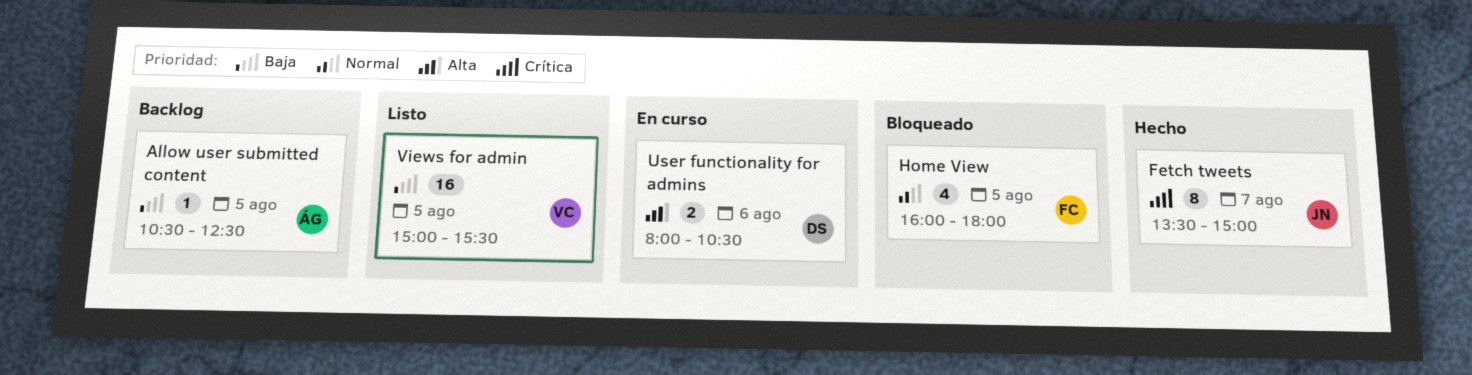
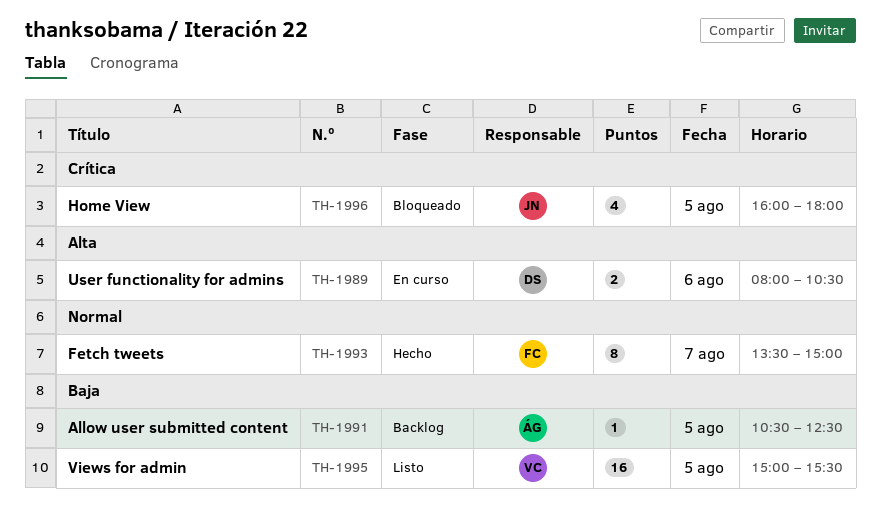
Fetch tweets, owner: JN -> FC
Fetch tweets, priority: Crítica -> Normal
Home View, owner: FC -> JN
Home View, priority: Normal -> Crítica

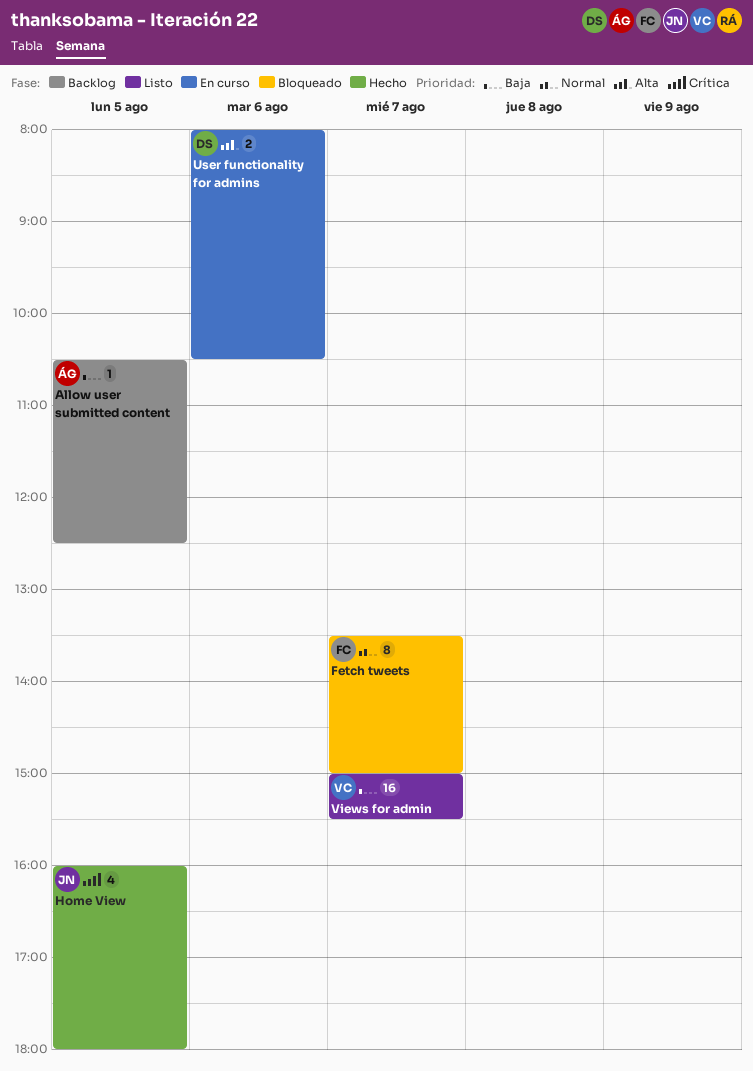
Fetch tweets, status: Hecho -> Bloqueado
Home View, status: Bloqueado -> Hecho
Views for admin, day: Aug 5 -> Aug 7

